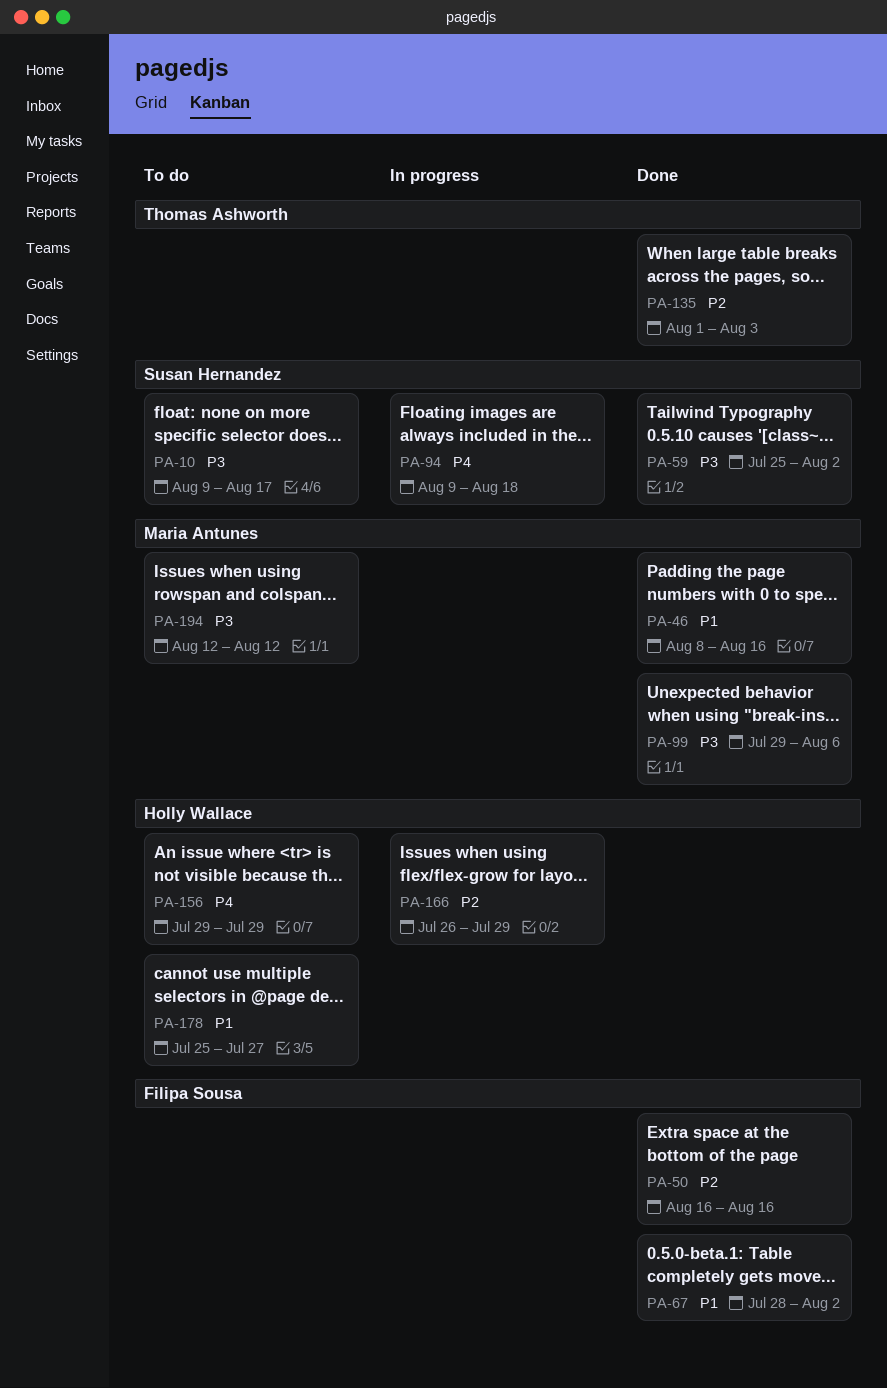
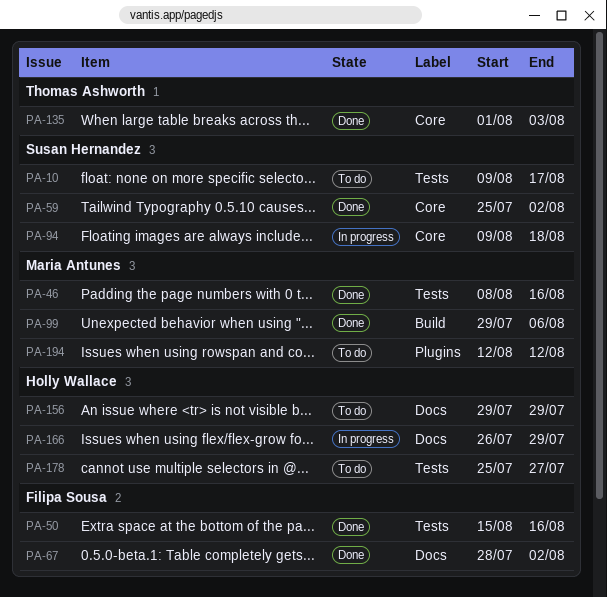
PA-50, start: Aug 16 -> Aug 15

